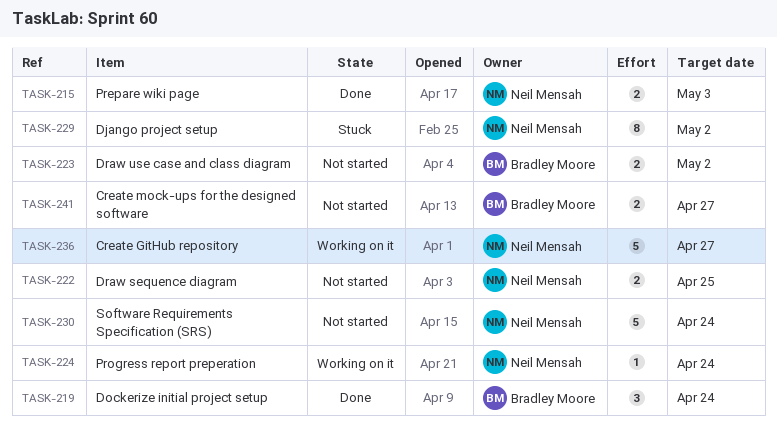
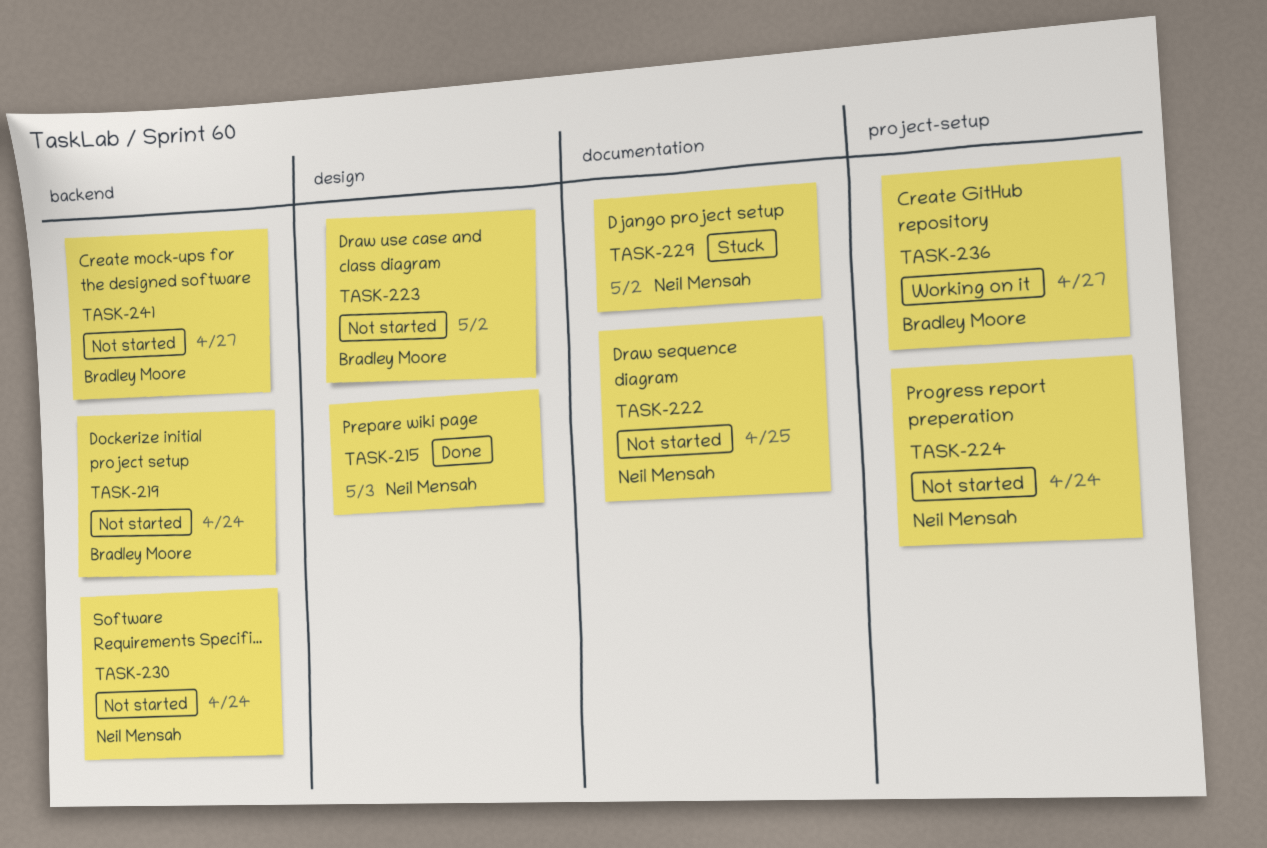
TASK-219, status: Done -> Not started
TASK-224, status: Working on it -> Not started
TASK-236, owner: Neil Mensah -> Bradley Moore

